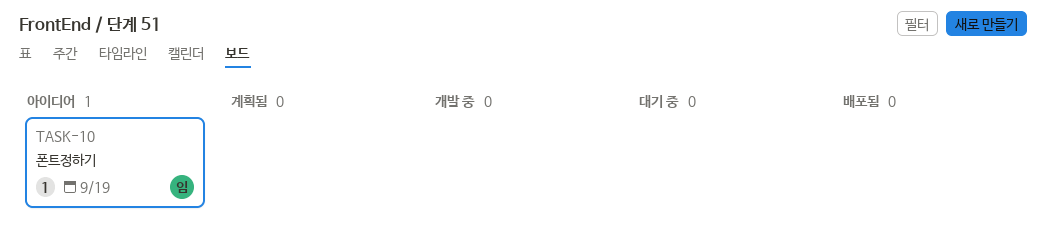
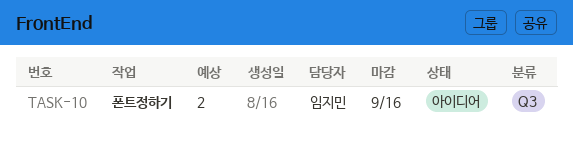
TASK-10, estimate: 1 -> 2
TASK-10, due: Sep 19 -> Sep 16

